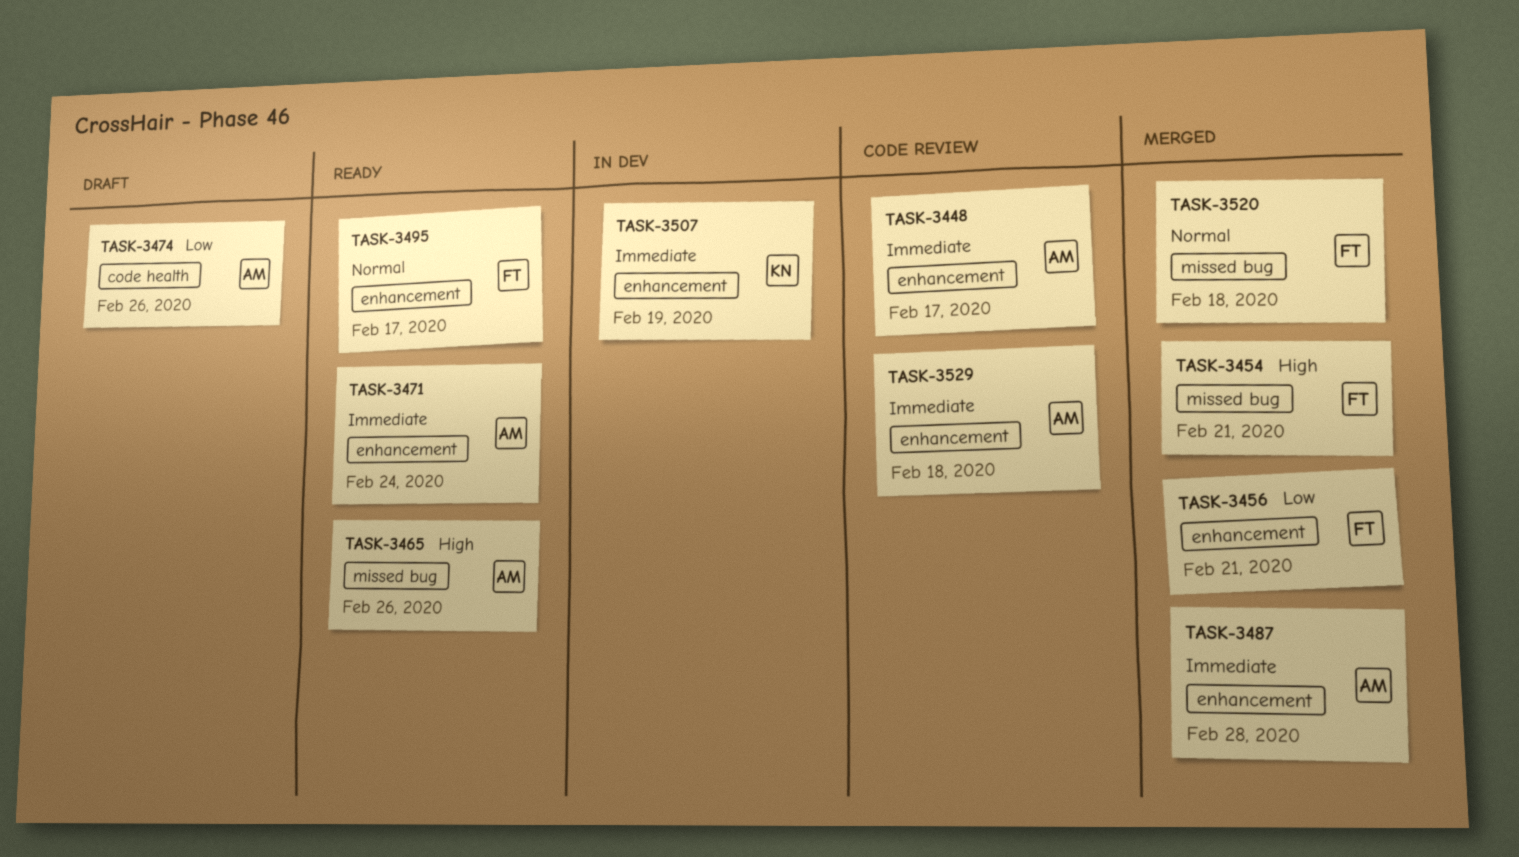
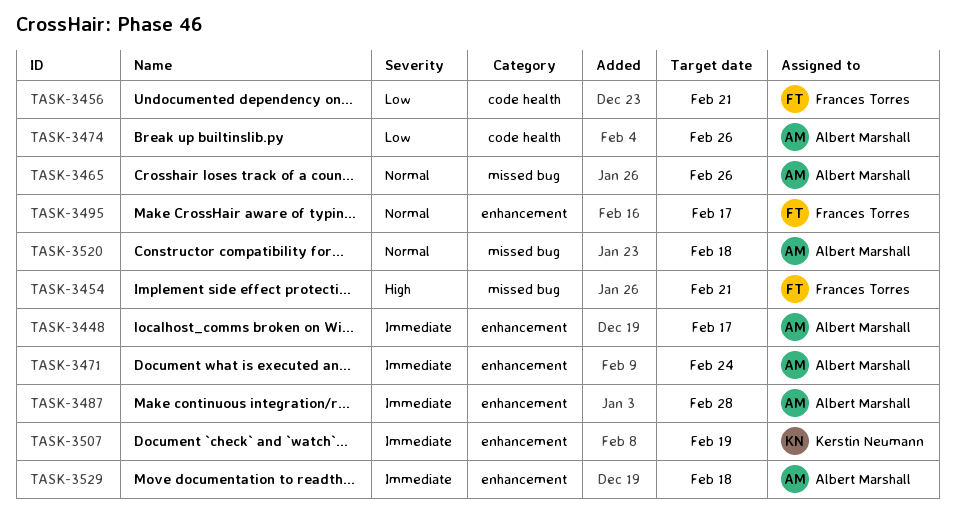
TASK-3456, label: enhancement -> code health
TASK-3465, priority: High -> Normal
TASK-3520, owner: Frances Torres -> Albert Marshall

